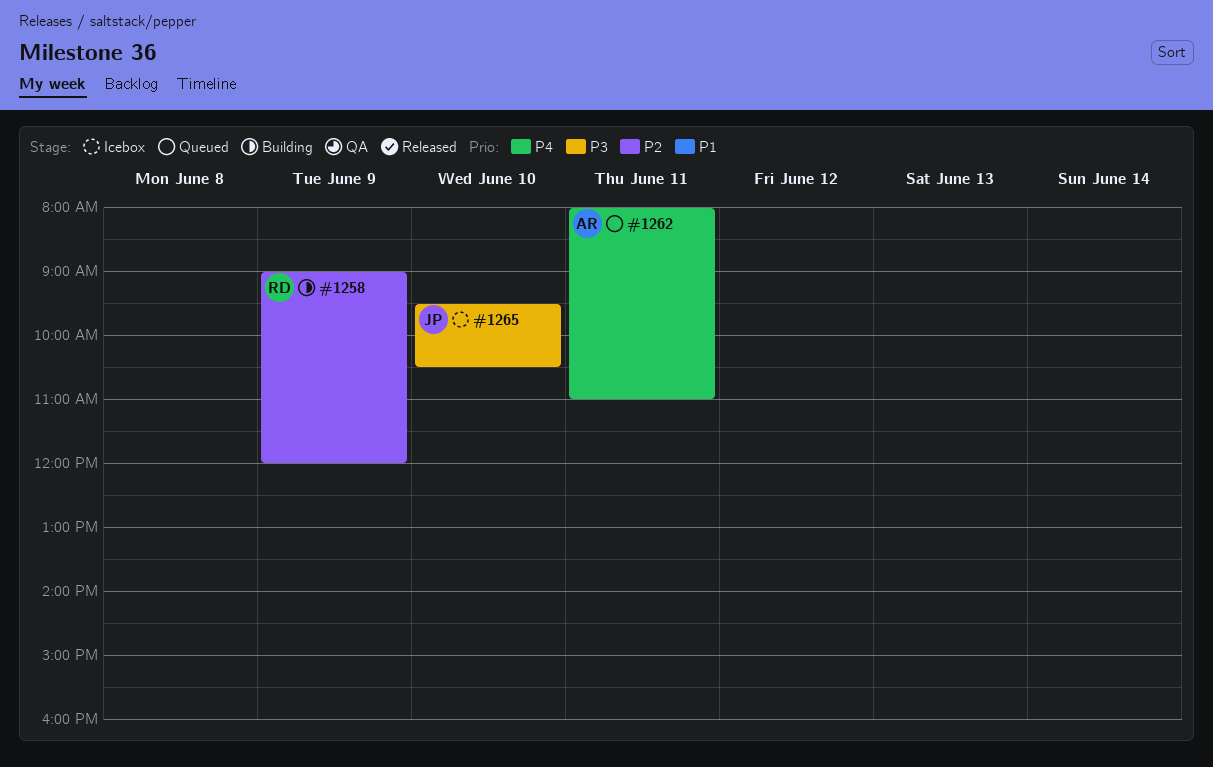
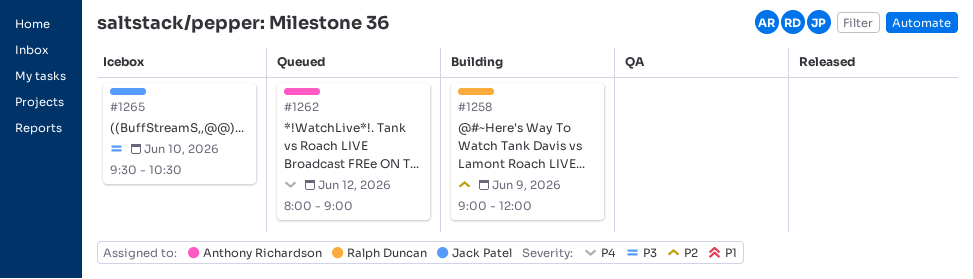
#1262, day: Jun 11 -> Jun 12
#1262, ends: 11:00 -> 09:00

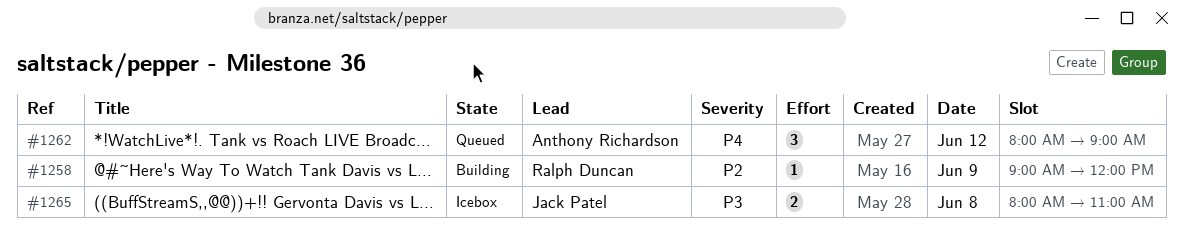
#1265, day: Jun 10 -> Jun 8
#1265, begins: 09:30 -> 08:00
#1265, ends: 10:30 -> 11:00

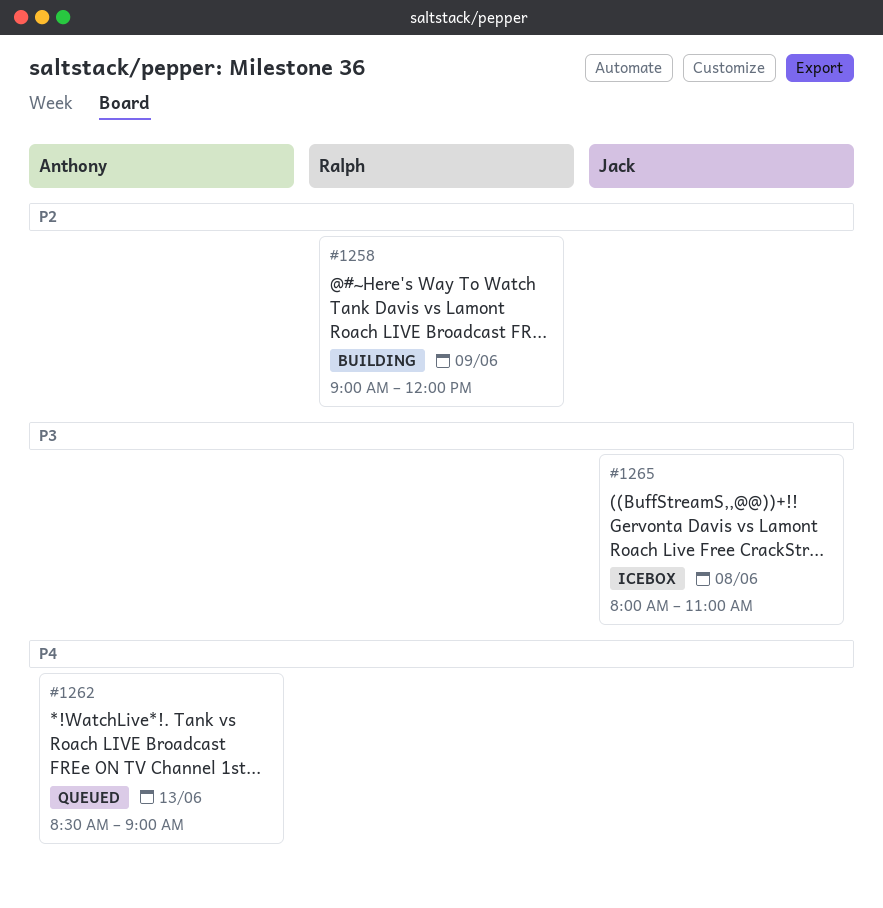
#1262, day: Jun 12 -> Jun 13
#1262, begins: 08:00 -> 08:30

